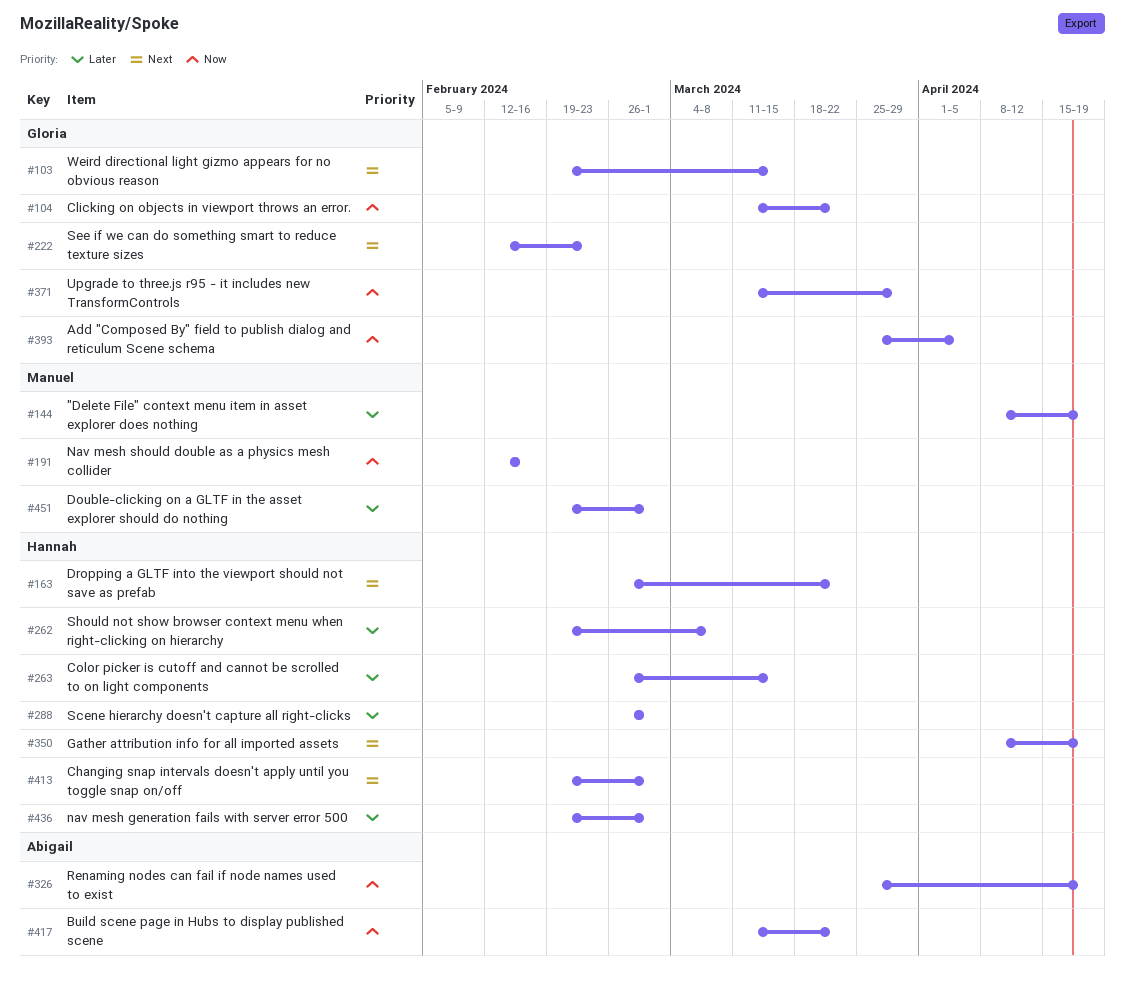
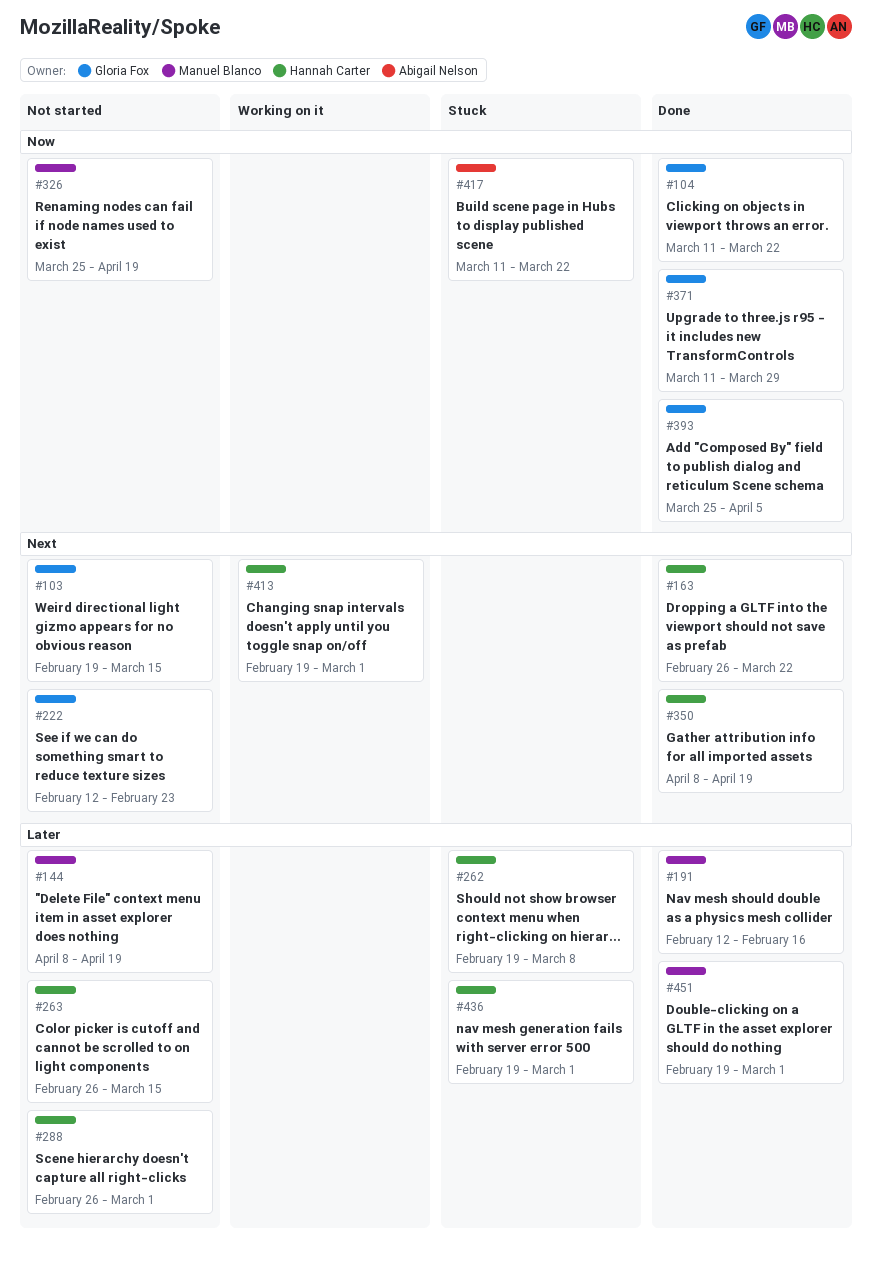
#191, priority: Now -> Later
#326, owner: Abigail Nelson -> Manuel Blanco

